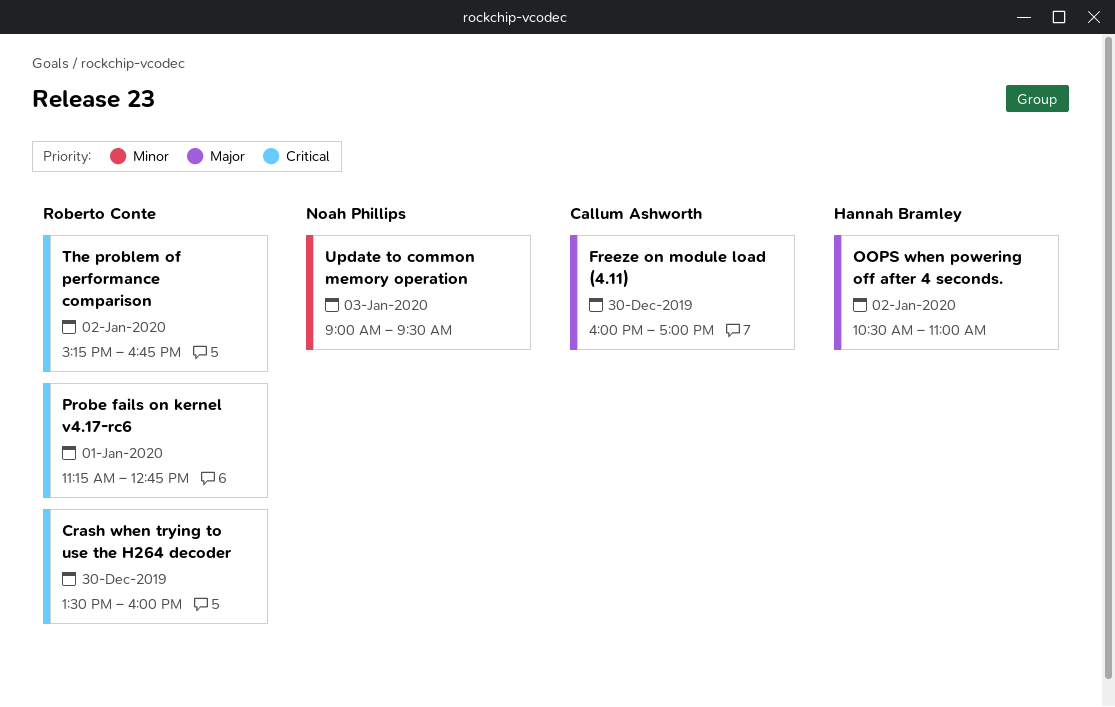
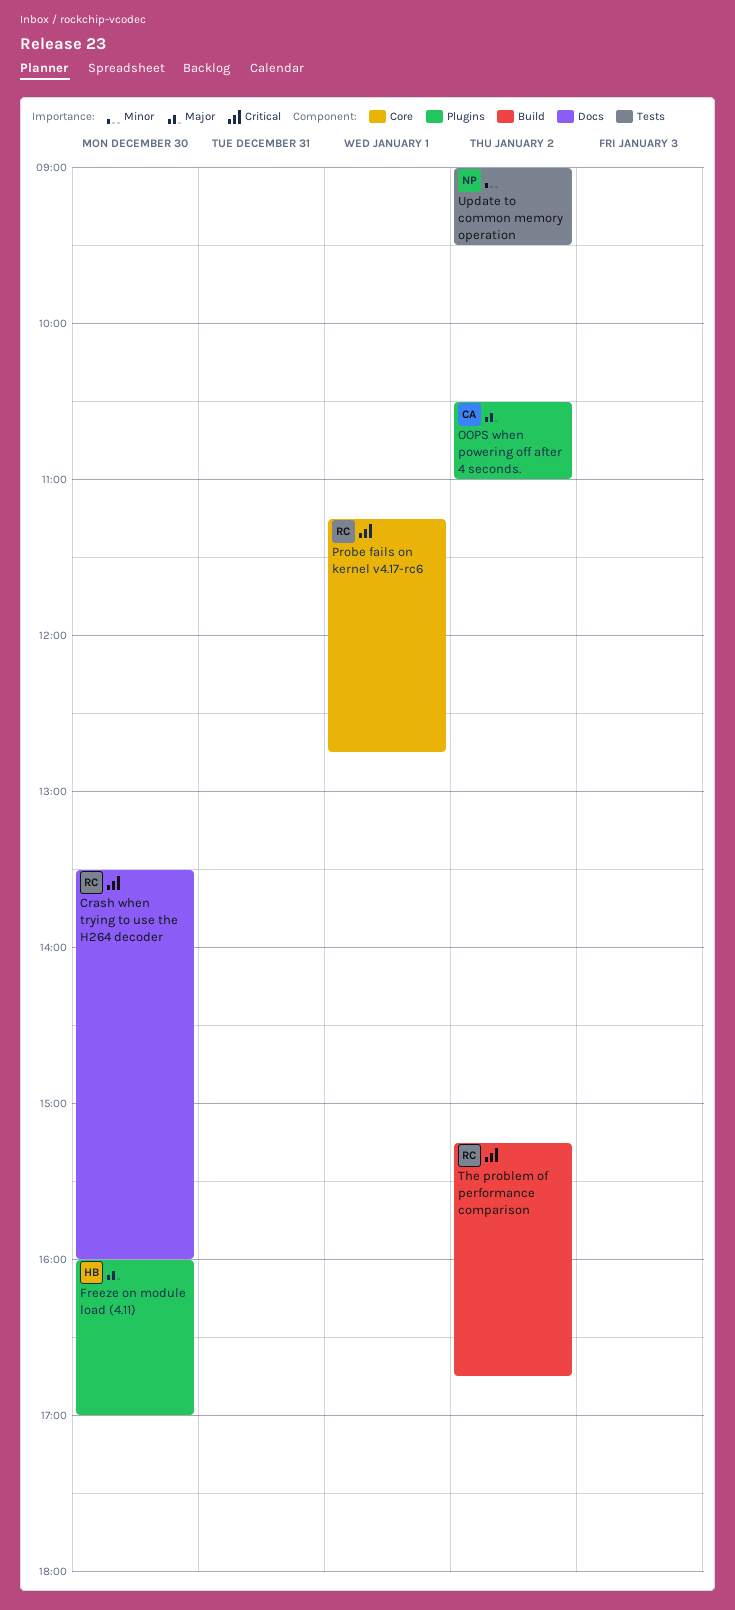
Freeze on module load (4.11), owner: Callum Ashworth -> Hannah Bramley
OOPS when powering off after 4 seconds., owner: Hannah Bramley -> Callum Ashworth
Update to common memory operation, day: Jan 3 -> Jan 2

